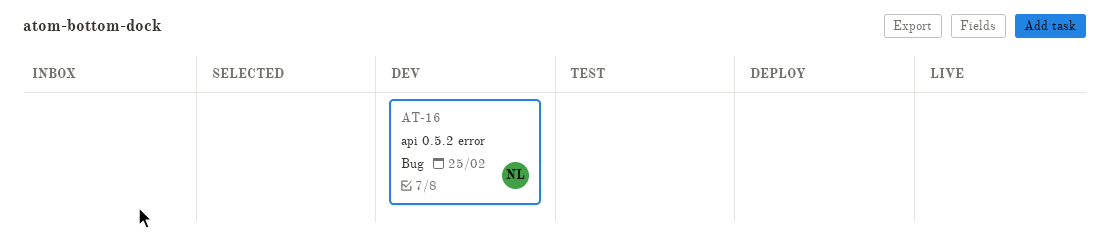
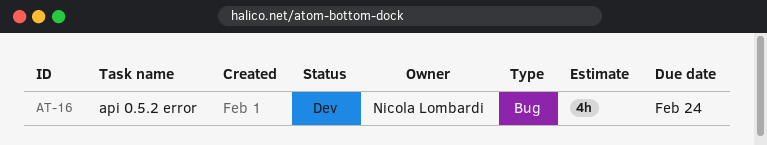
AT-16, due: Feb 25 -> Feb 24

